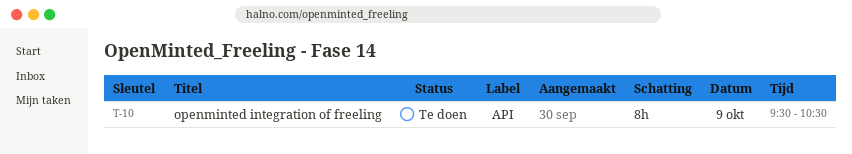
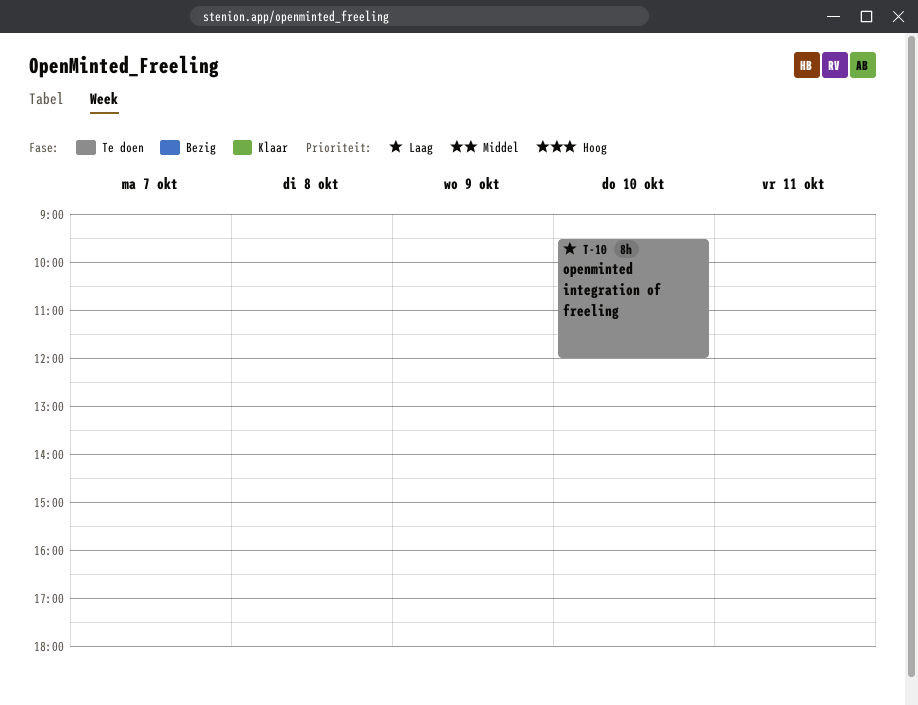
T-10, day: Oct 9 -> Oct 10
T-10, ends: 10:30 -> 12:00

